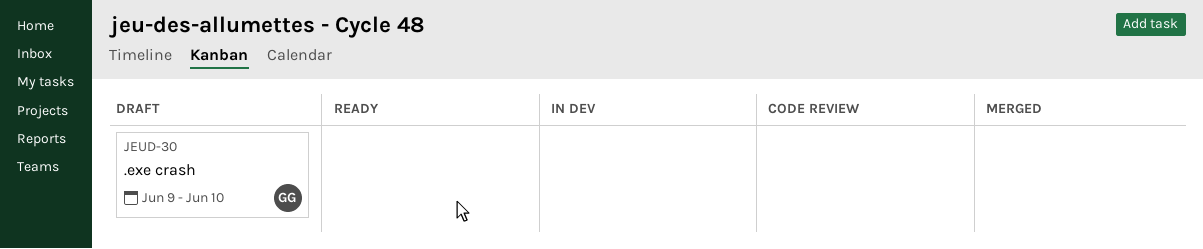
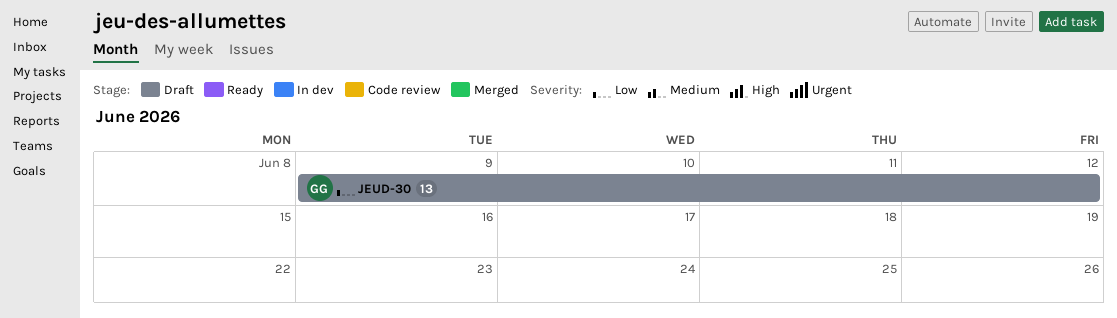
JEUD-30, due: Jun 10 -> Jun 12

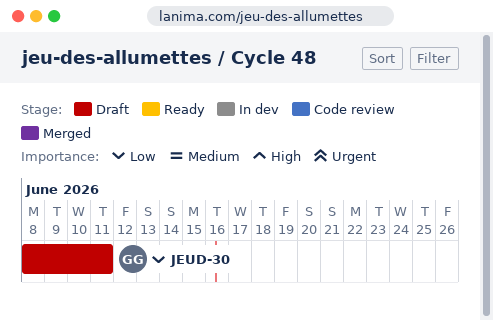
JEUD-30, start: Jun 9 -> Jun 8
JEUD-30, due: Jun 12 -> Jun 11

